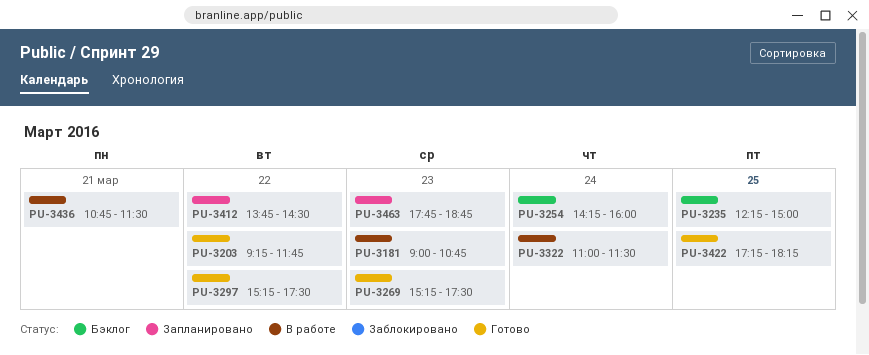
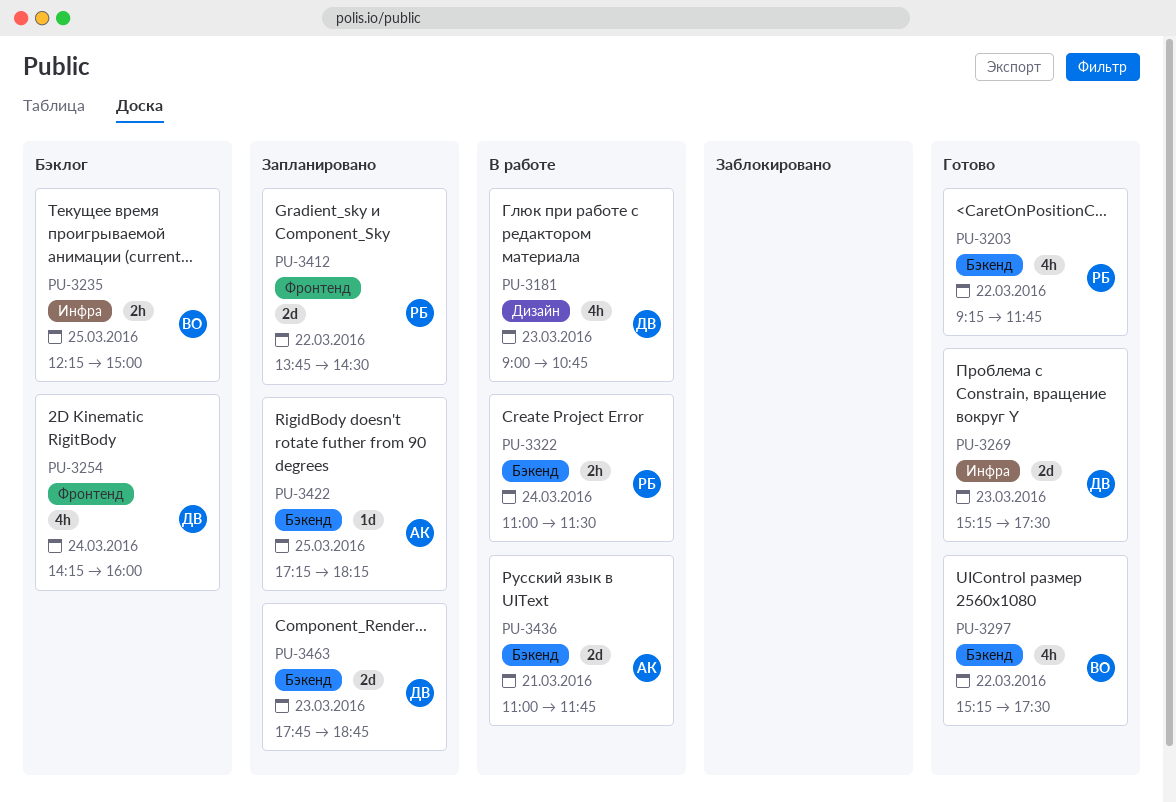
PU-3422, status: Готово -> Запланировано
PU-3436, begins: 10:45 -> 11:00
PU-3436, ends: 11:30 -> 11:45

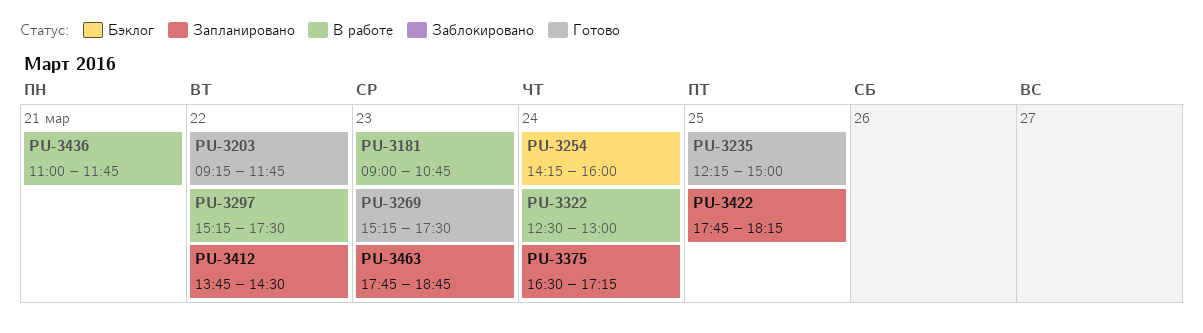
PU-3235, status: Бэклог -> Готово
PU-3297, status: Готово -> В работе
PU-3322, begins: 11:00 -> 12:30
PU-3322, ends: 11:30 -> 13:00
PU-3375: none -> present
PU-3422, begins: 17:15 -> 17:45

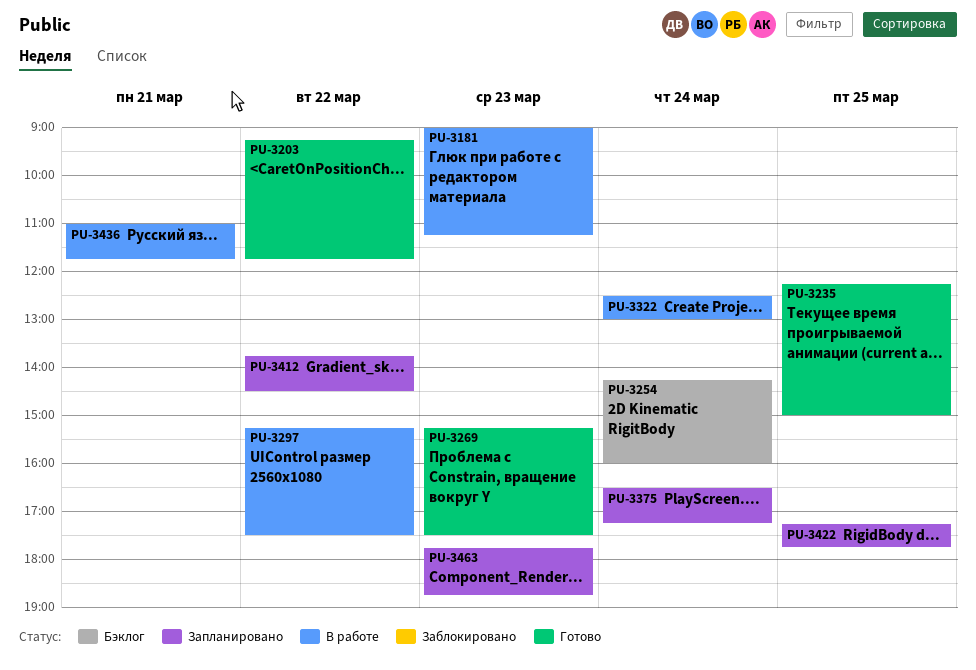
PU-3181, ends: 10:45 -> 11:15
PU-3422, begins: 17:45 -> 17:15
PU-3422, ends: 18:15 -> 17:45

